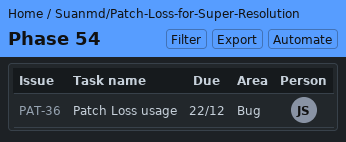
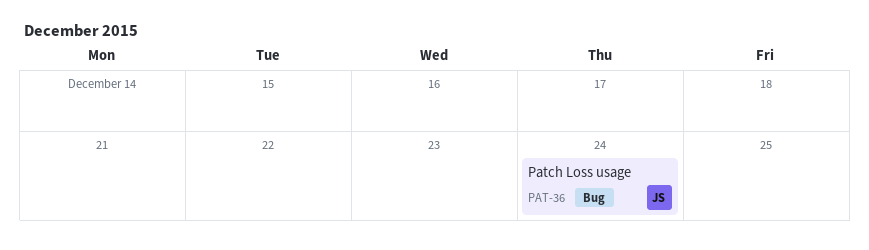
PAT-36, due: Dec 22 -> Dec 24

